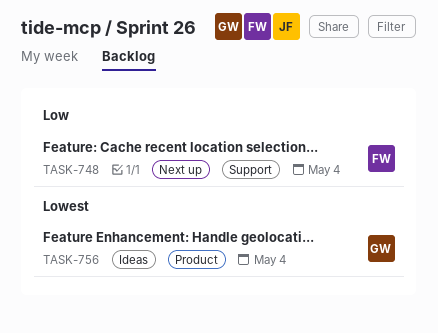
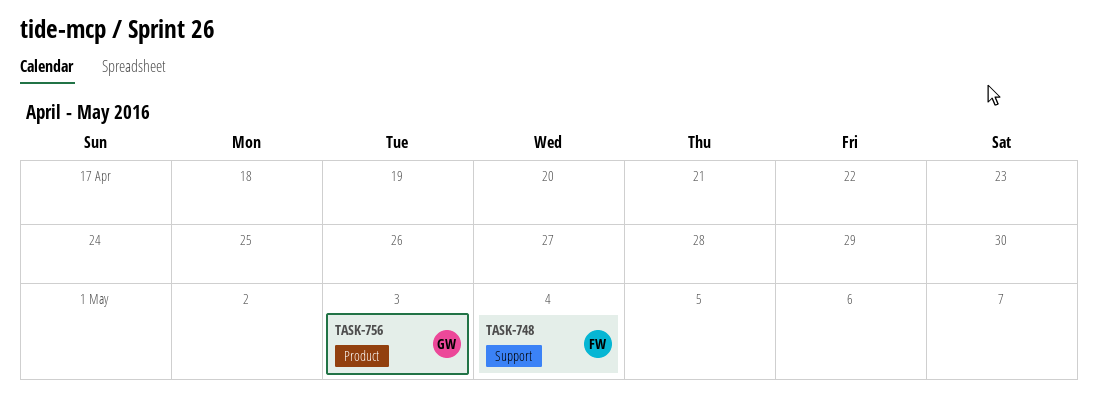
TASK-756, due: May 4 -> May 3

